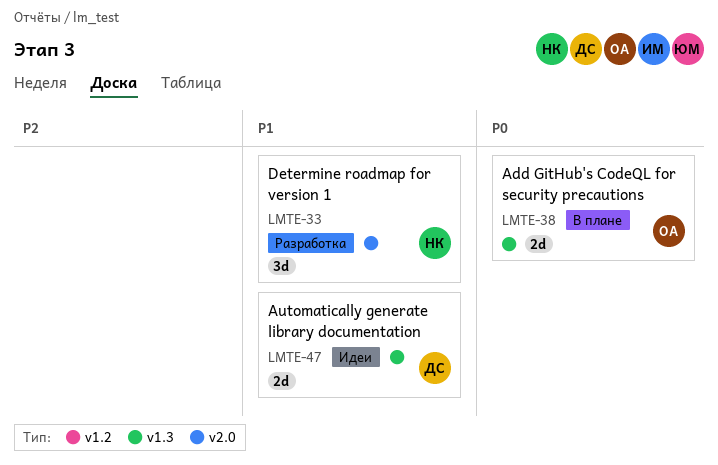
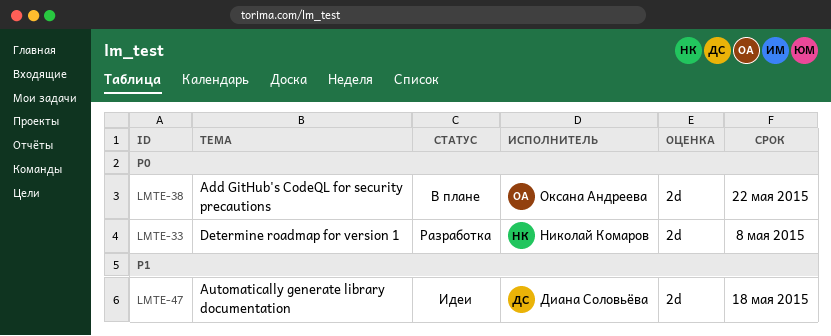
LMTE-33, priority: P1 -> P0
LMTE-33, estimate: 3d -> 2d

